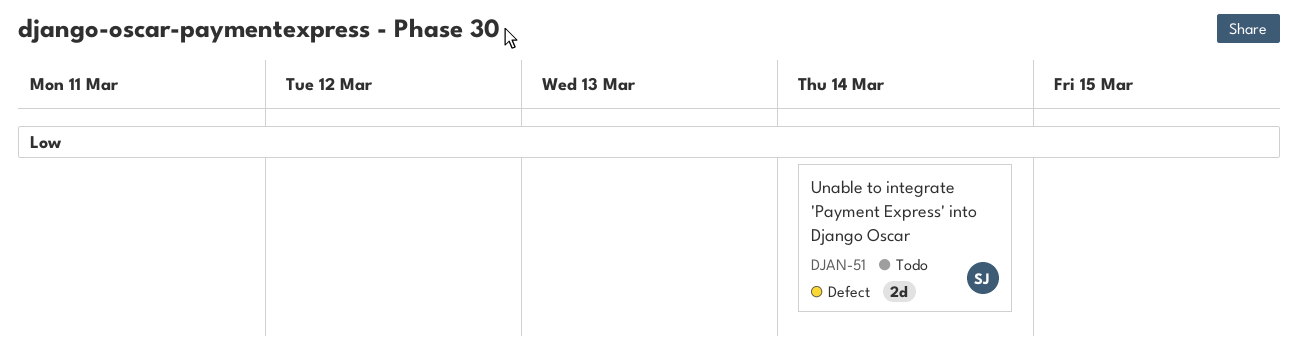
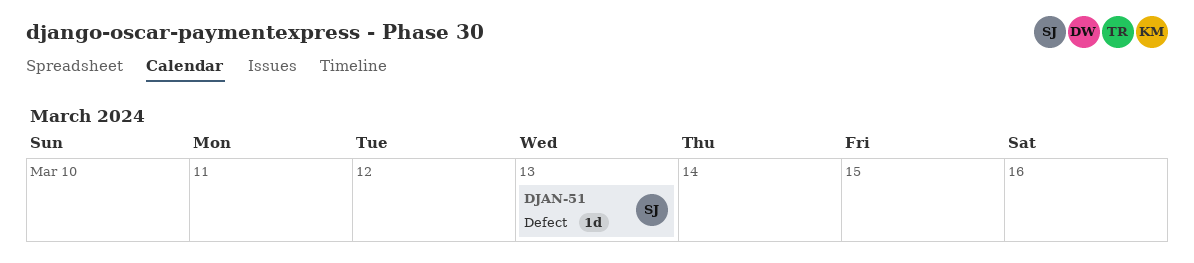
DJAN-51, estimate: 2d -> 1d
DJAN-51, due: Mar 14 -> Mar 13

